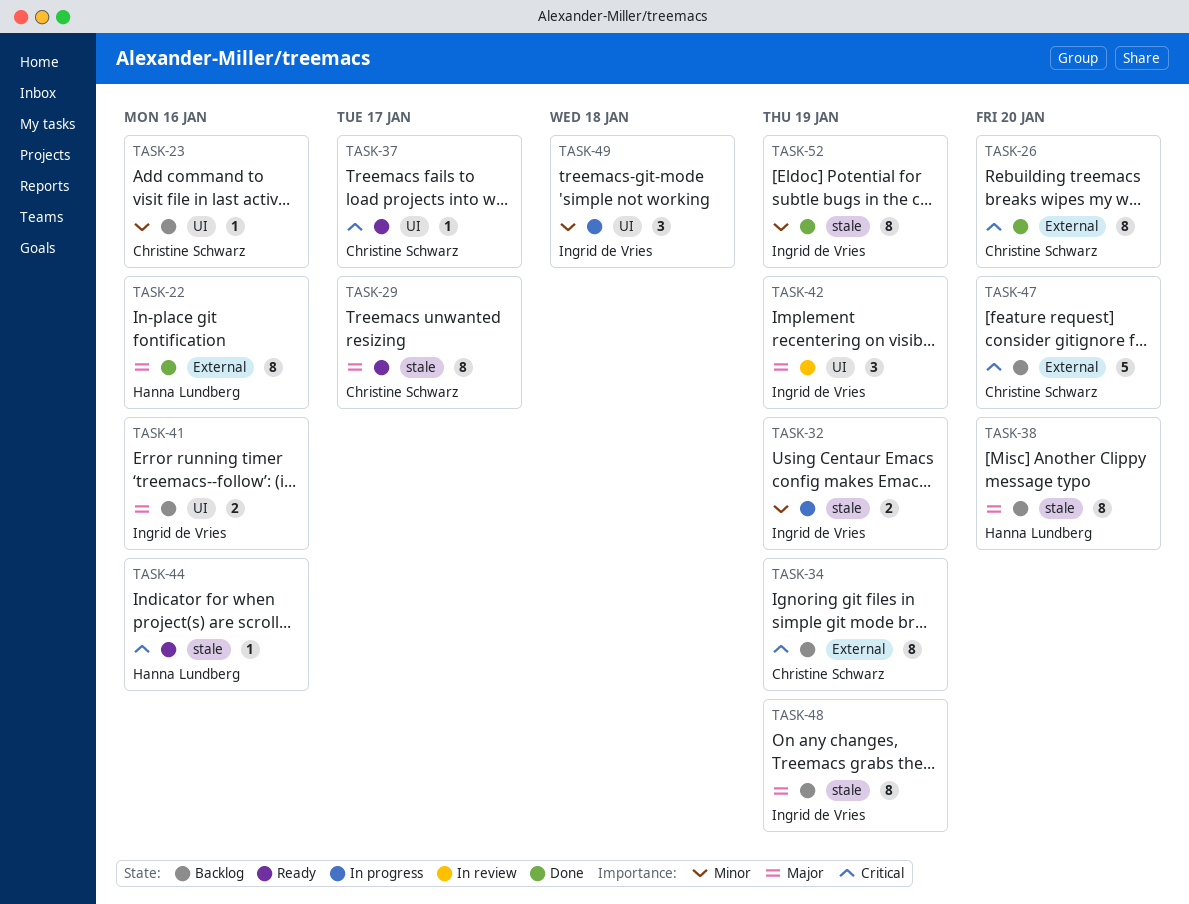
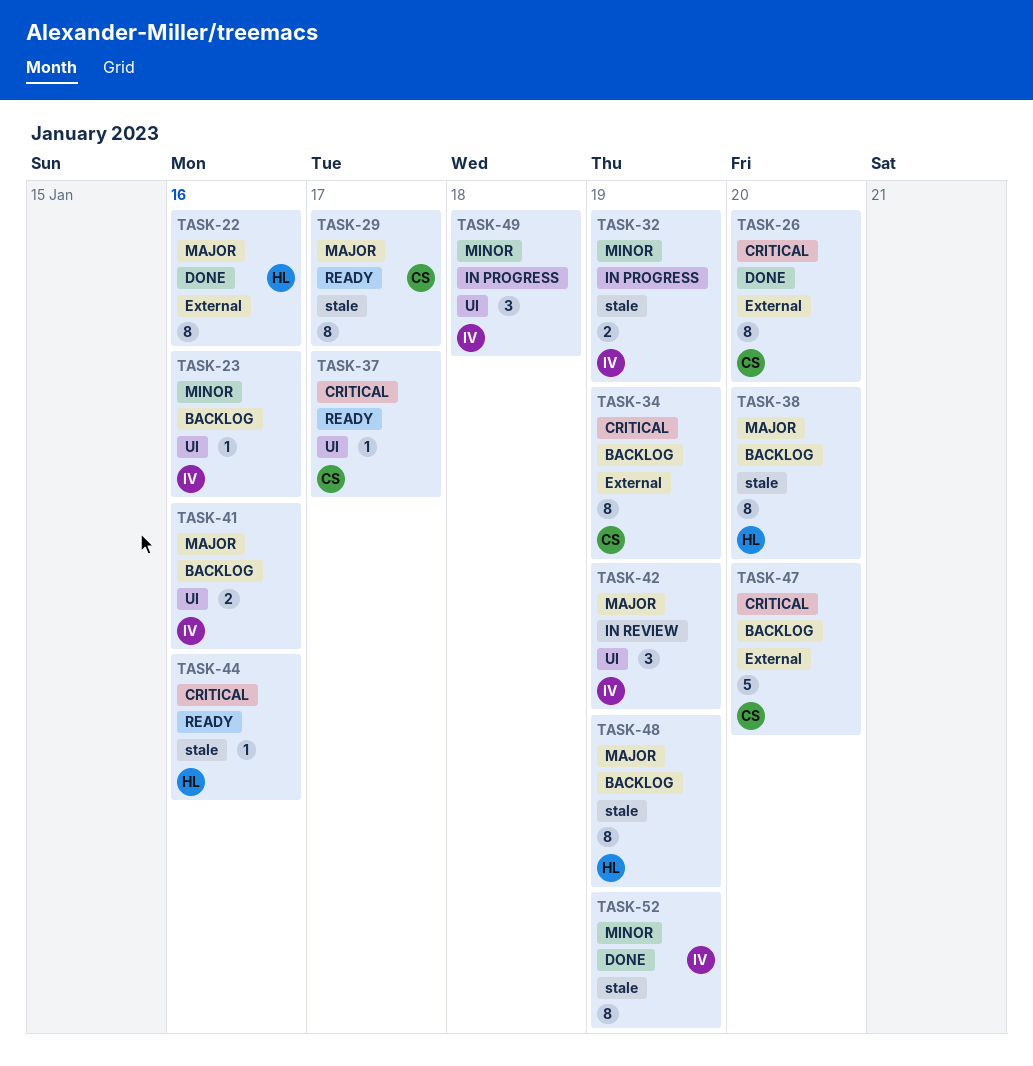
TASK-23, owner: Christine Schwarz -> Ingrid de Vries
TASK-48, owner: Ingrid de Vries -> Hanna Lundberg

